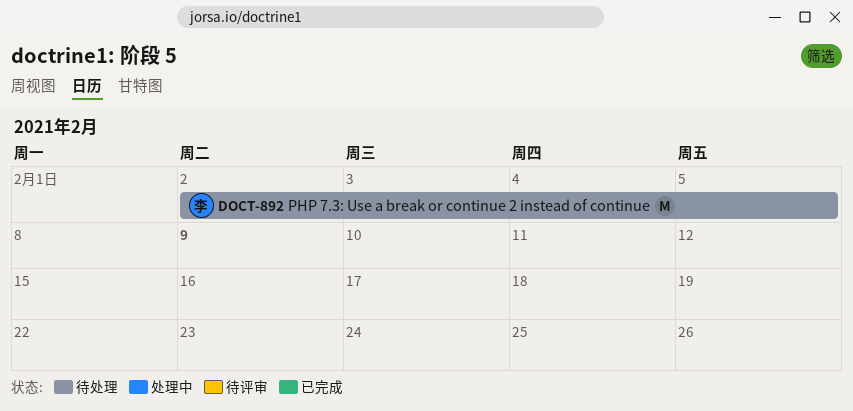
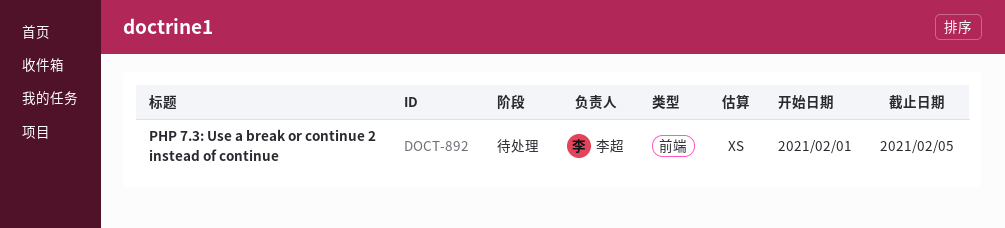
DOCT-892, estimate: M -> XS
DOCT-892, start: Feb 2 -> Feb 1

